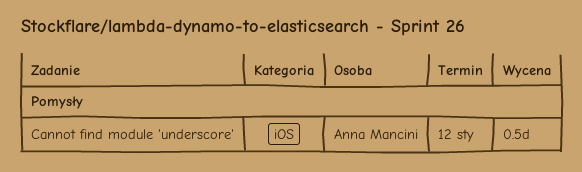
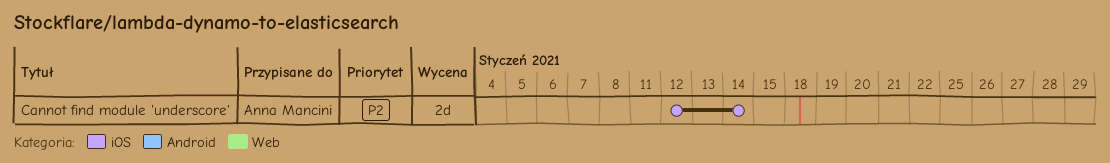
Cannot find module 'underscore', estimate: 0.5d -> 2d
Cannot find module 'underscore', due: Jan 12 -> Jan 14

